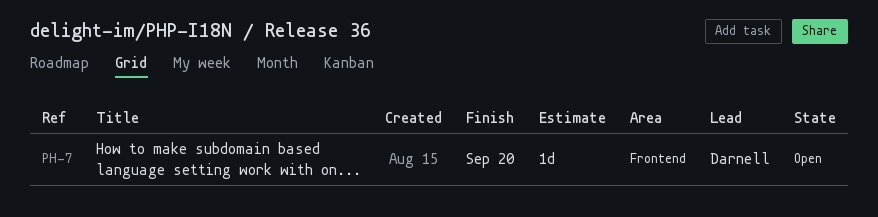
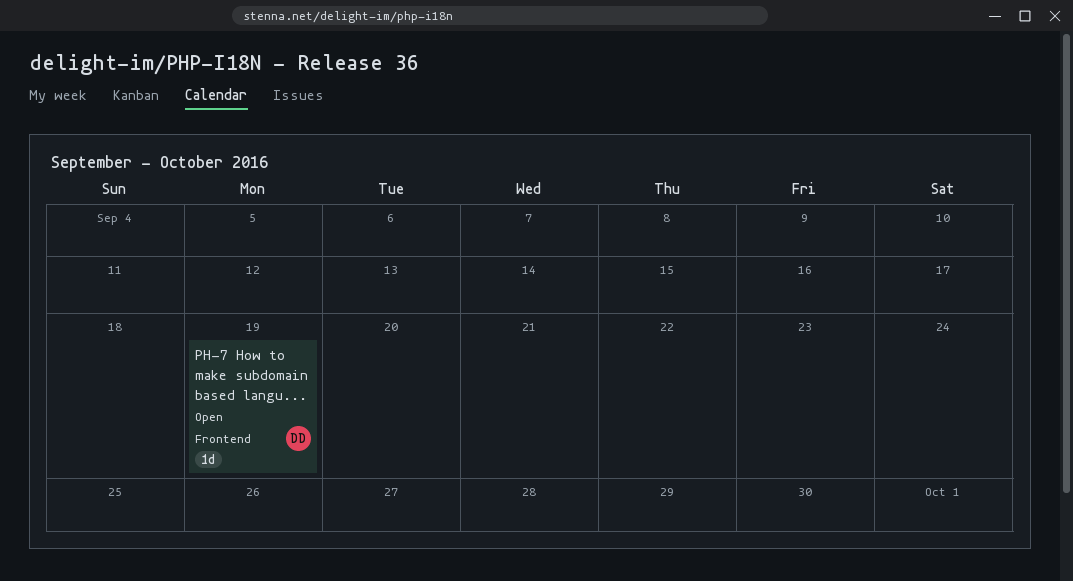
PH-7, due: Sep 20 -> Sep 19

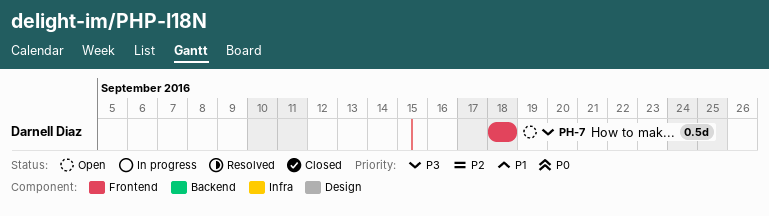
PH-7, estimate: 1d -> 0.5d
PH-7, due: Sep 19 -> Sep 18

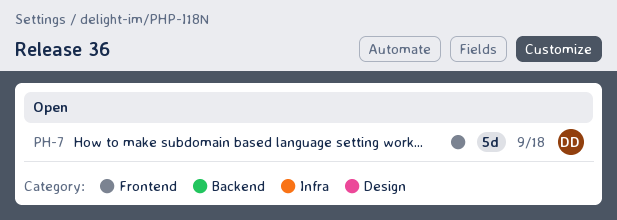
PH-7, estimate: 0.5d -> 5d

